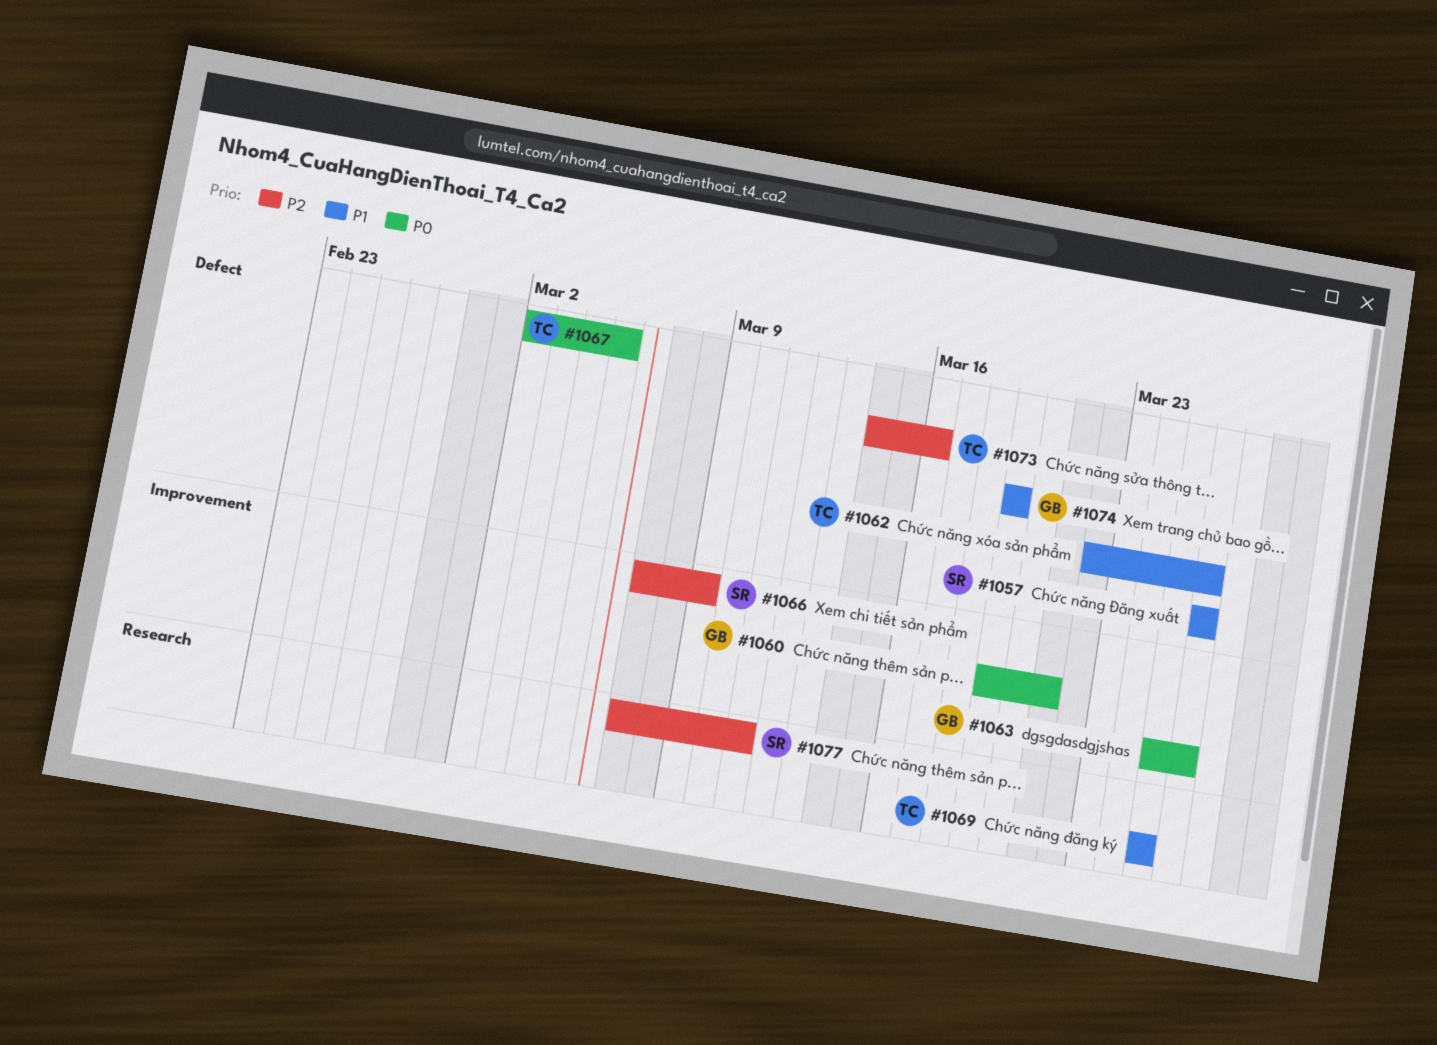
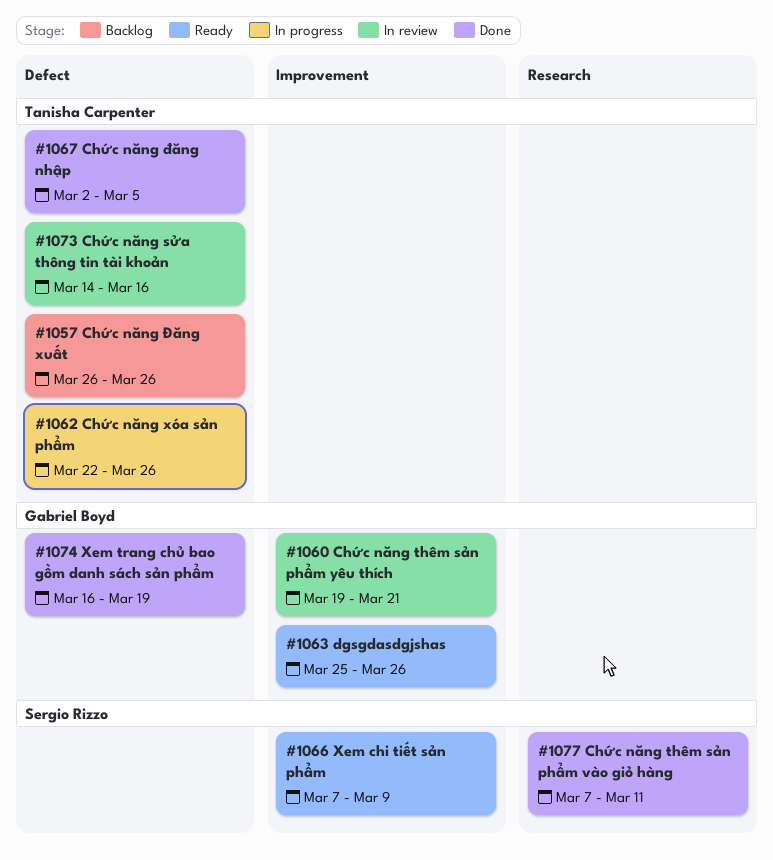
#1057, owner: Sergio Rizzo -> Tanisha Carpenter
#1069: present -> none
#1074, start: Mar 19 -> Mar 16

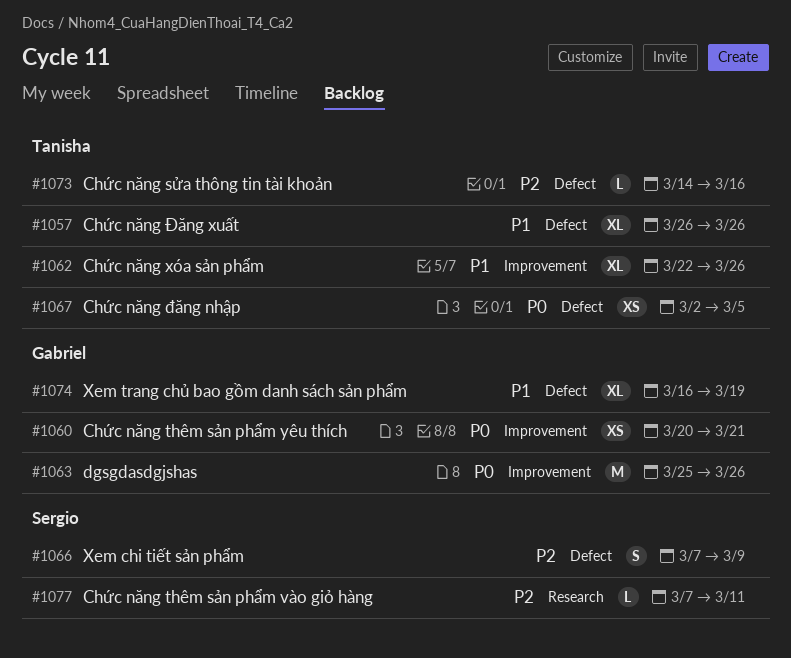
#1060, start: Mar 19 -> Mar 20
#1062, label: Defect -> Improvement
#1066, label: Improvement -> Defect

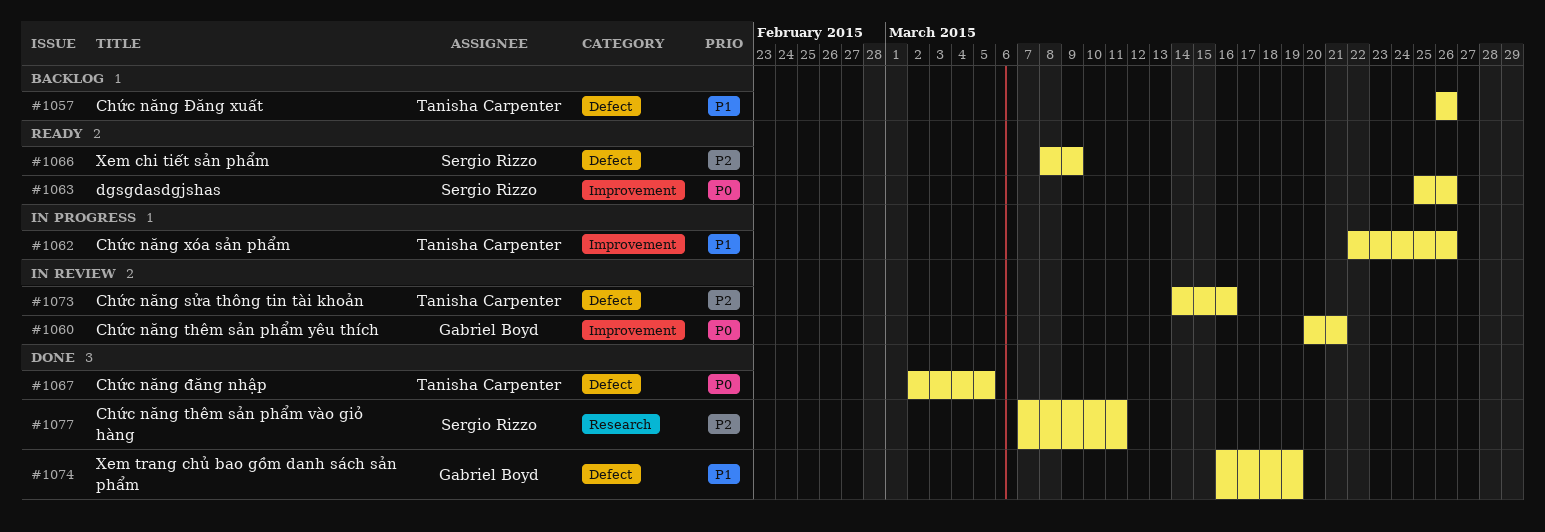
#1063, owner: Gabriel Boyd -> Sergio Rizzo
#1066, start: Mar 7 -> Mar 8

